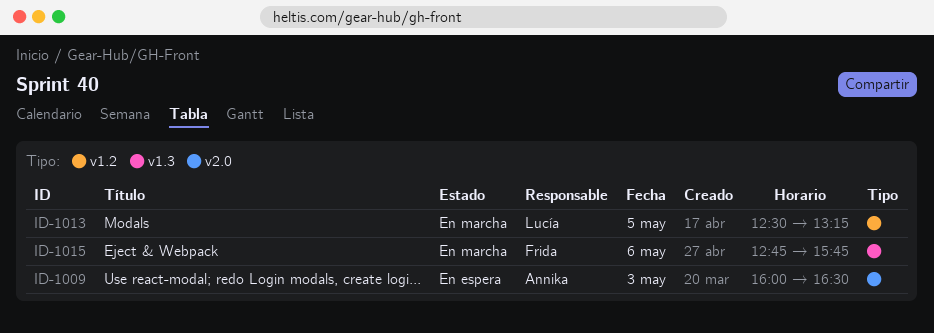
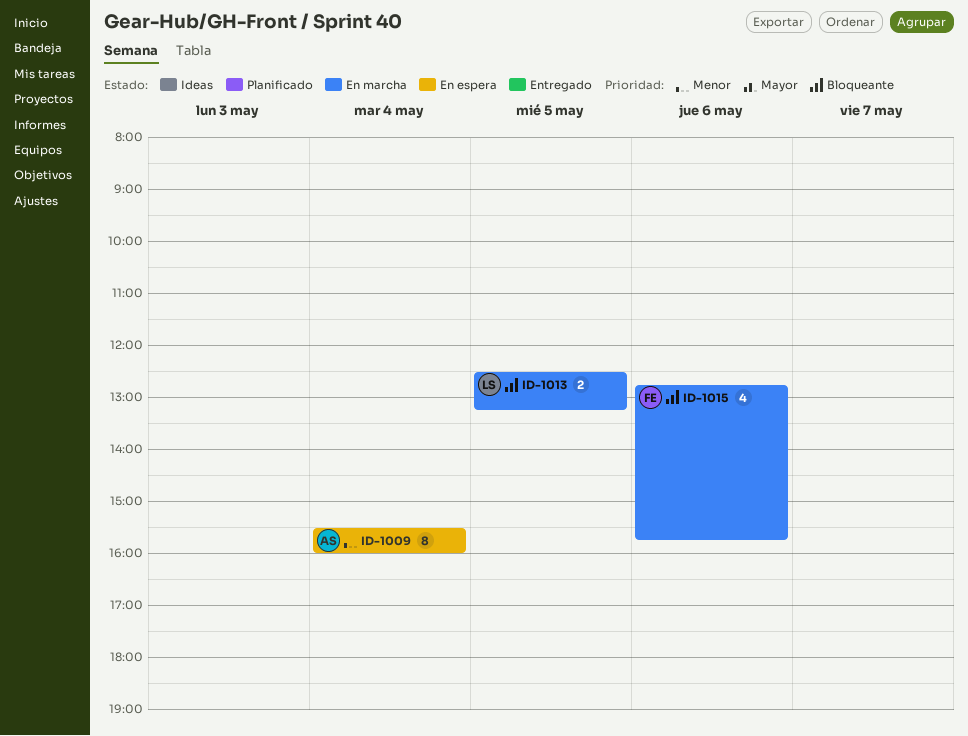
ID-1009, day: May 3 -> May 4
ID-1009, begins: 16:00 -> 15:30
ID-1009, ends: 16:30 -> 16:00

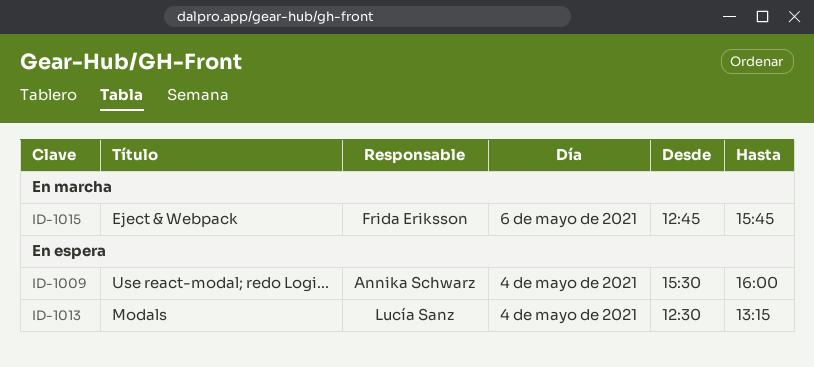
ID-1013, status: En marcha -> En espera
ID-1013, day: May 5 -> May 4

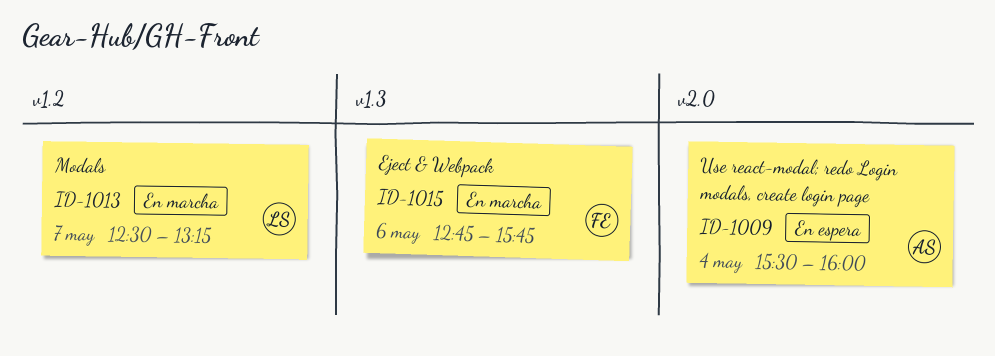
ID-1013, status: En espera -> En marcha
ID-1013, day: May 4 -> May 7

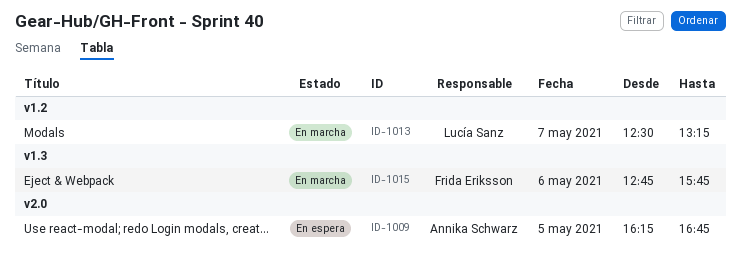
ID-1009, day: May 4 -> May 5
ID-1009, begins: 15:30 -> 16:15
ID-1009, ends: 16:00 -> 16:45

